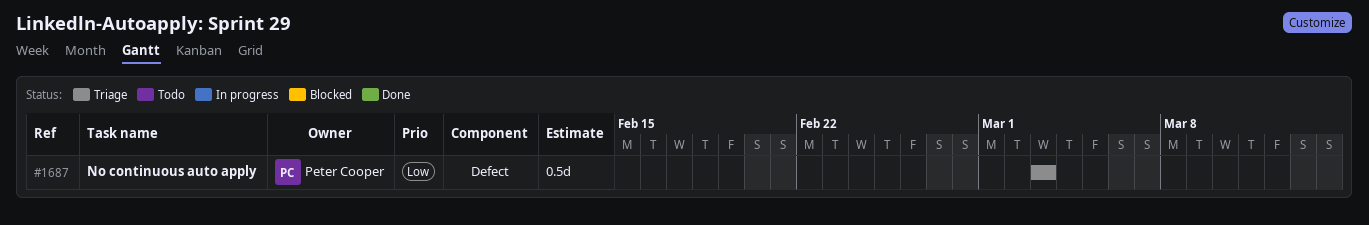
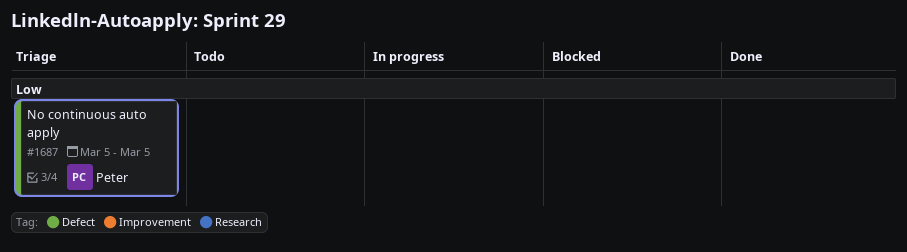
#1687, start: Mar 3 -> Mar 5
#1687, due: Mar 3 -> Mar 5

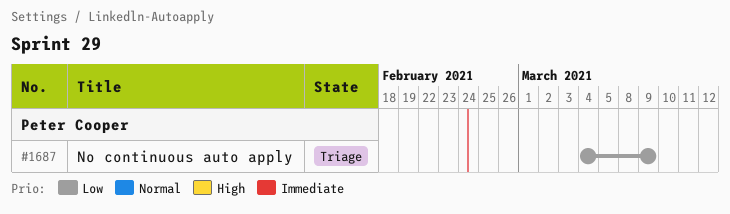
#1687, start: Mar 5 -> Mar 4
#1687, due: Mar 5 -> Mar 9

